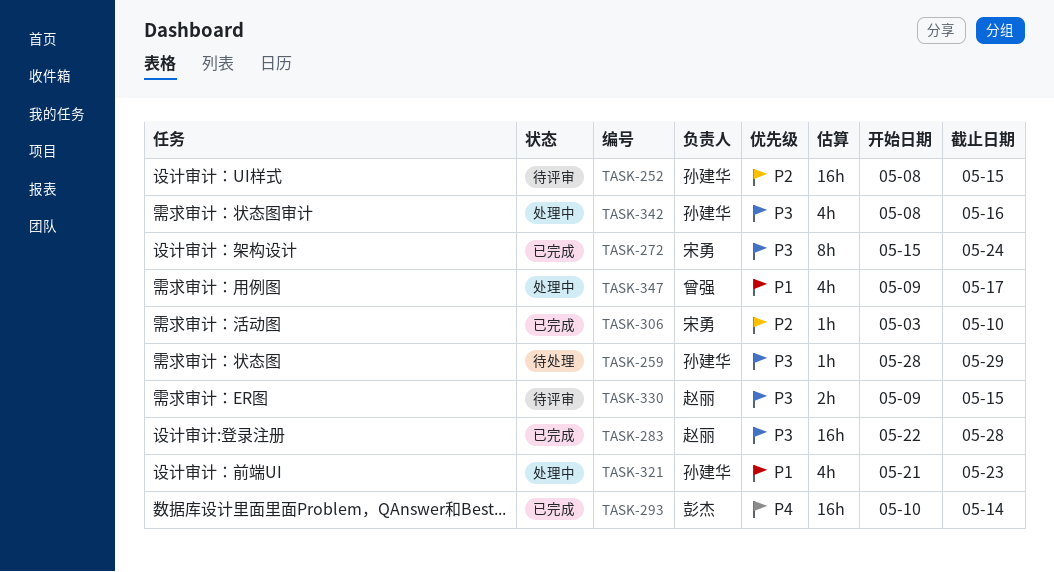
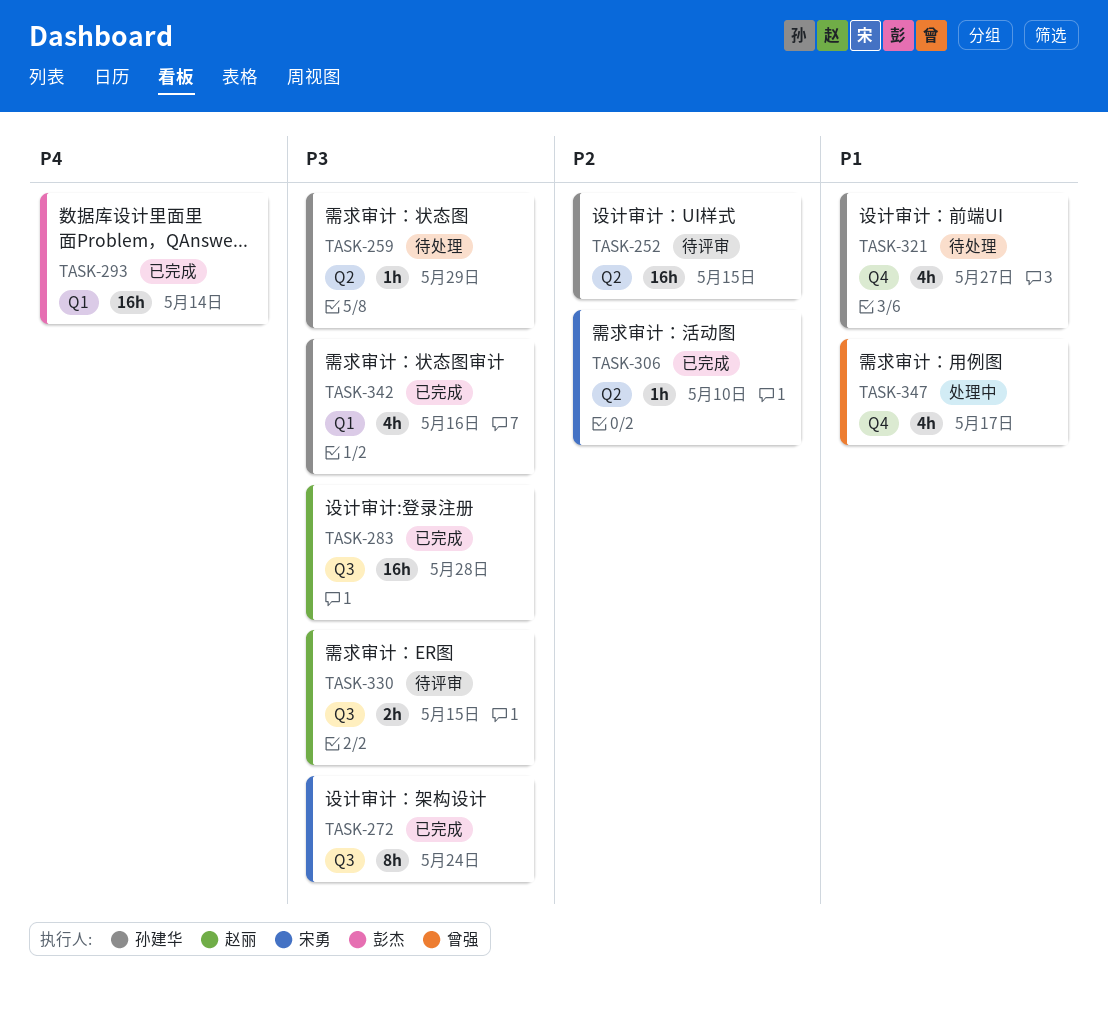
TASK-321, status: 处理中 -> 待处理
TASK-321, due: May 23 -> May 27
TASK-342, status: 处理中 -> 已完成

